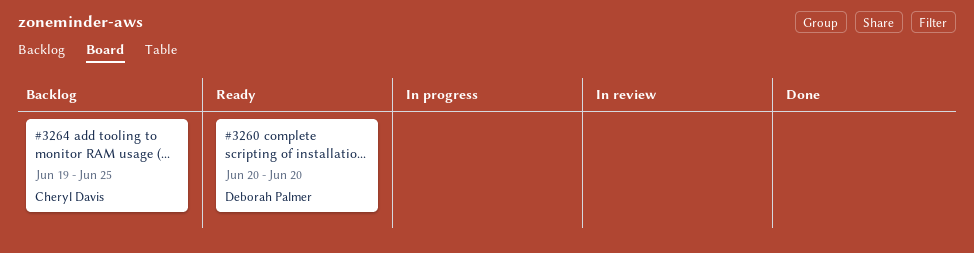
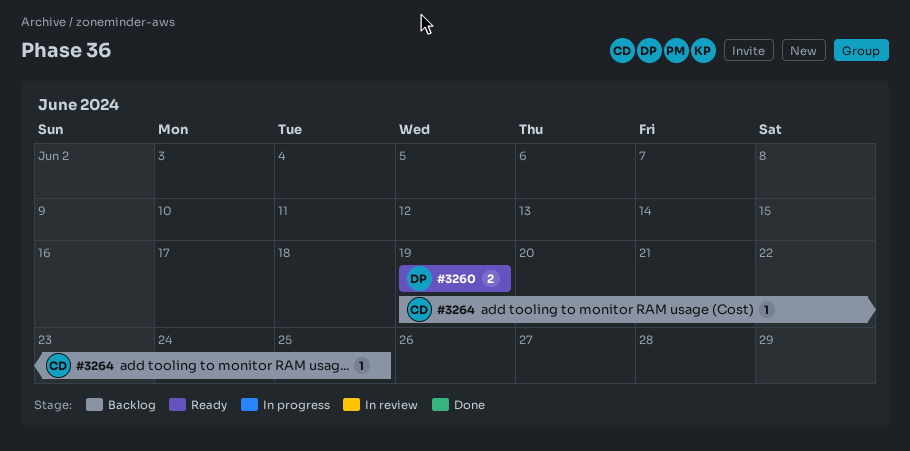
#3260, start: Jun 20 -> Jun 19
#3260, due: Jun 20 -> Jun 19

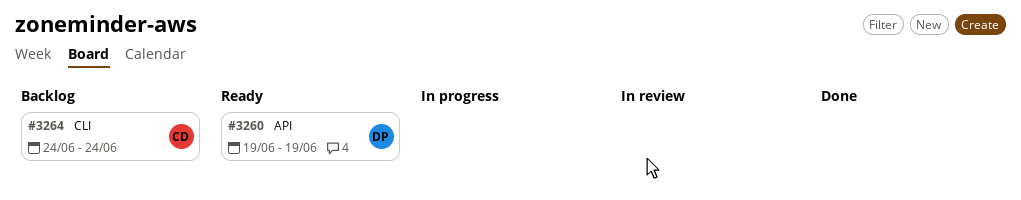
#3264, start: Jun 19 -> Jun 24
#3264, due: Jun 25 -> Jun 24

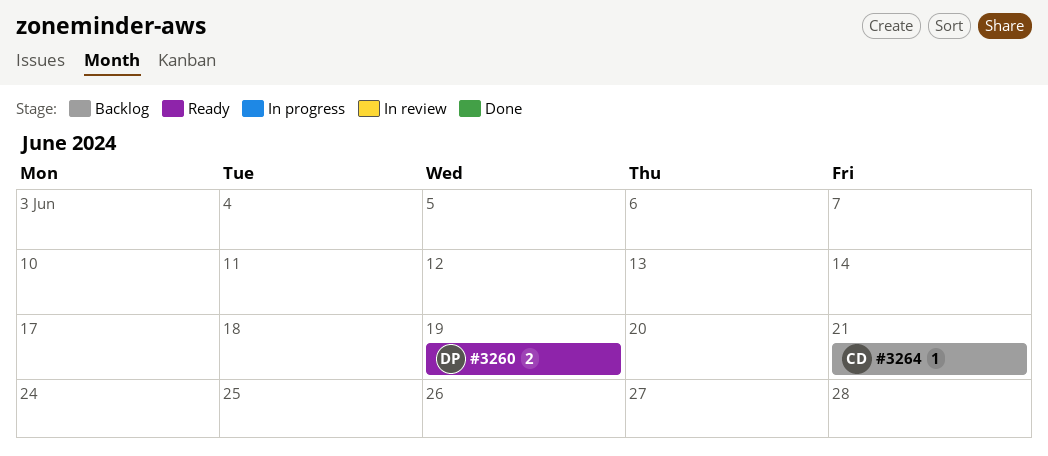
#3264, start: Jun 24 -> Jun 21
#3264, due: Jun 24 -> Jun 21

